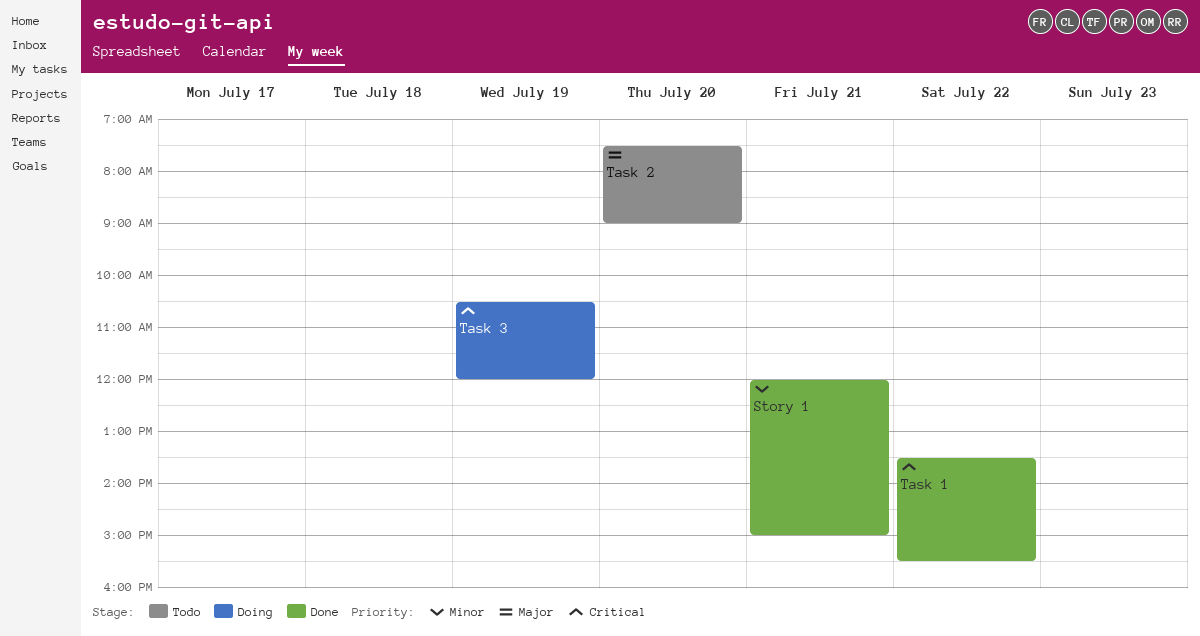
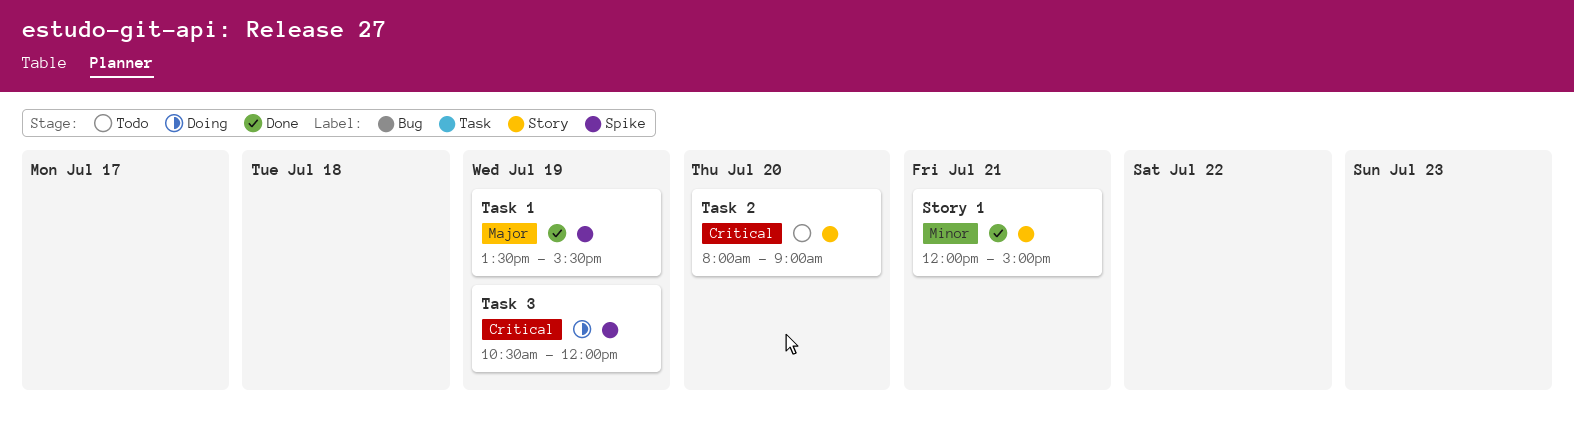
Task 1, priority: Critical -> Major
Task 1, day: Jul 22 -> Jul 19
Task 2, priority: Major -> Critical
Task 2, begins: 07:30 -> 08:00

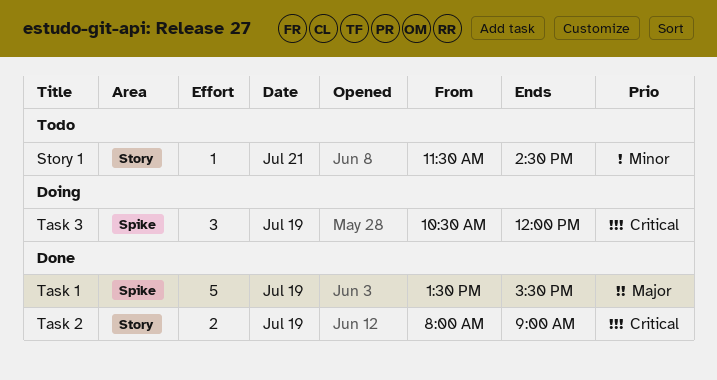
Story 1, status: Done -> Todo
Story 1, begins: 12:00 -> 11:30
Story 1, ends: 15:00 -> 14:30
Task 2, status: Todo -> Done
Task 2, day: Jul 20 -> Jul 19

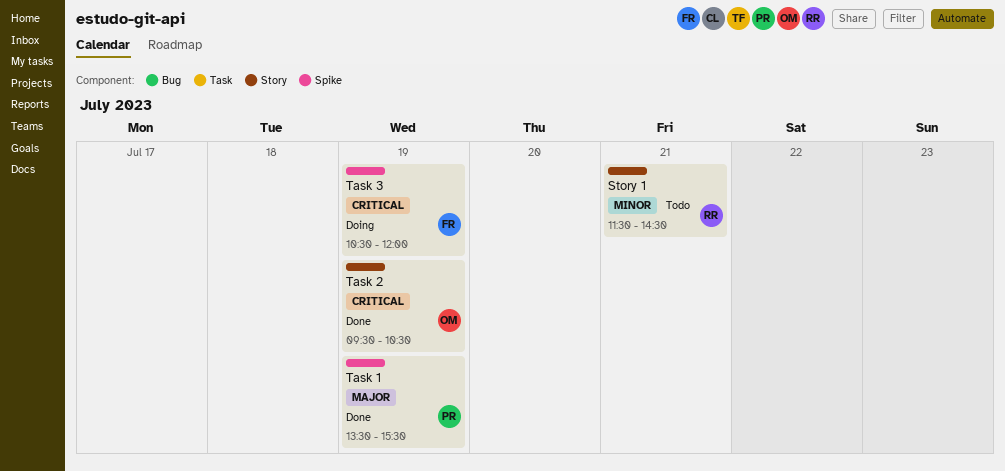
Task 2, begins: 08:00 -> 09:30
Task 2, ends: 09:00 -> 10:30

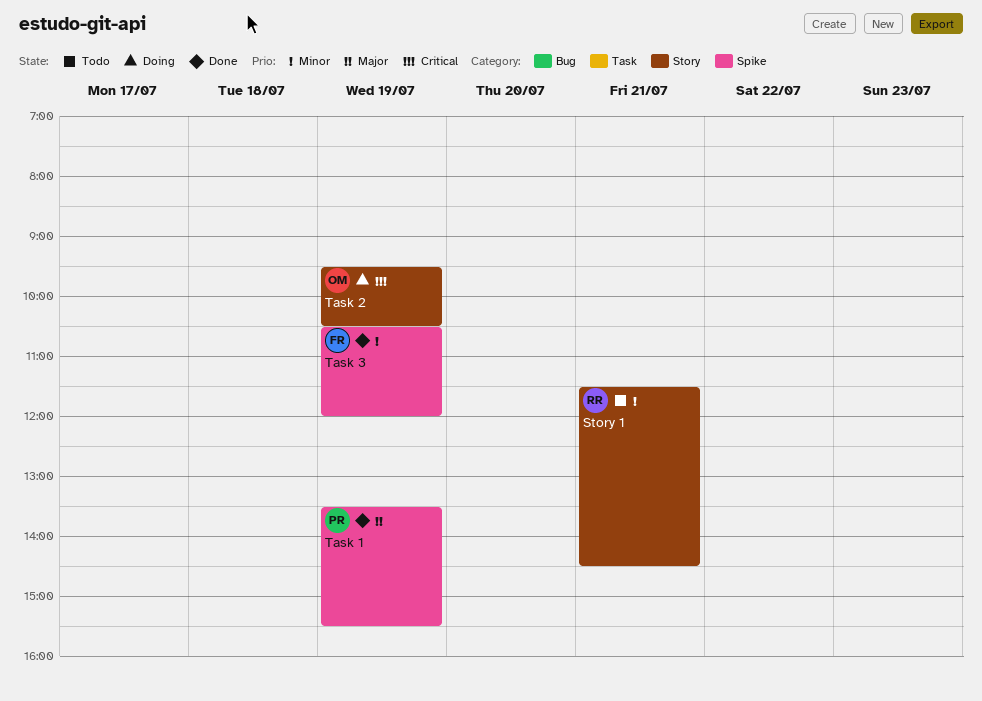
Task 2, status: Done -> Doing
Task 3, status: Doing -> Done
Task 3, priority: Critical -> Minor

